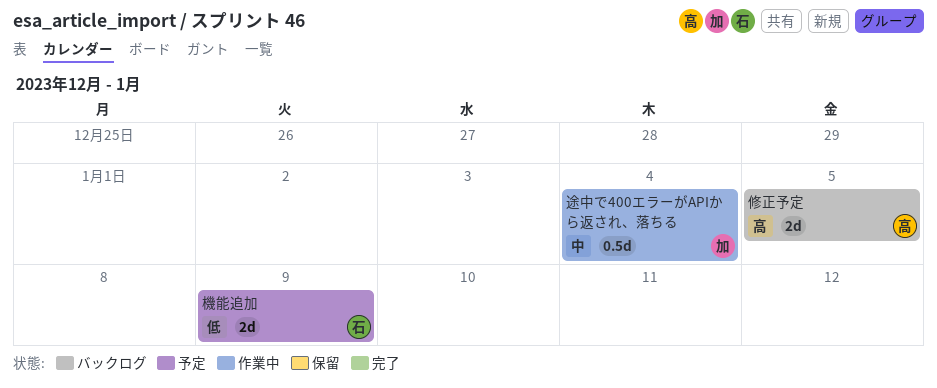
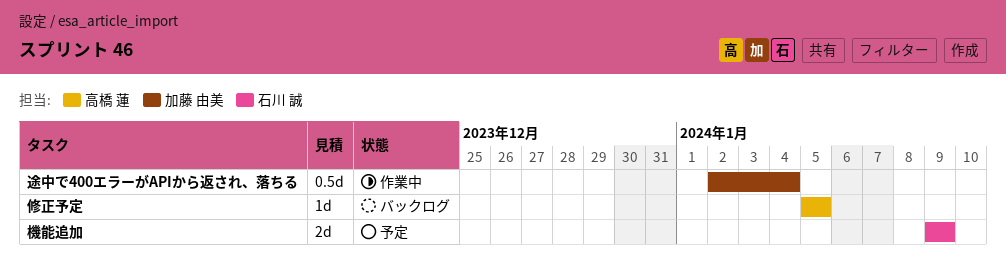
修正予定, estimate: 2d -> 1d

